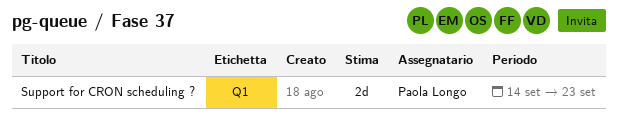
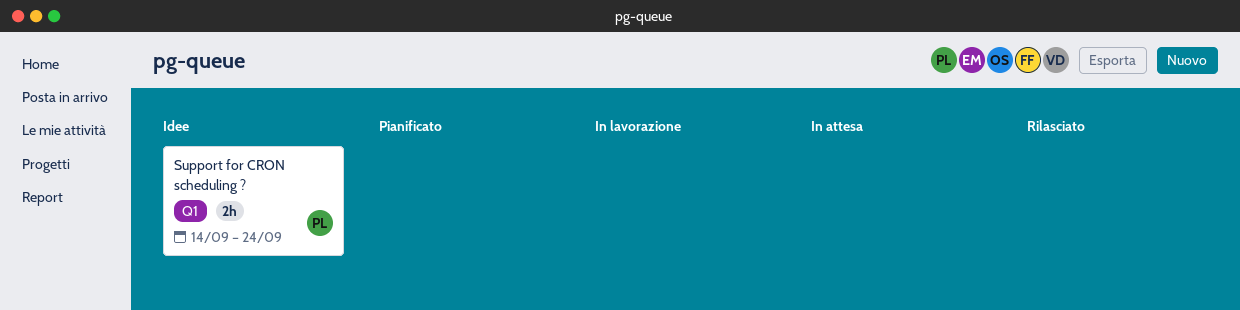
Support for CRON scheduling ?, estimate: 2d -> 2h
Support for CRON scheduling ?, due: Sep 23 -> Sep 24

